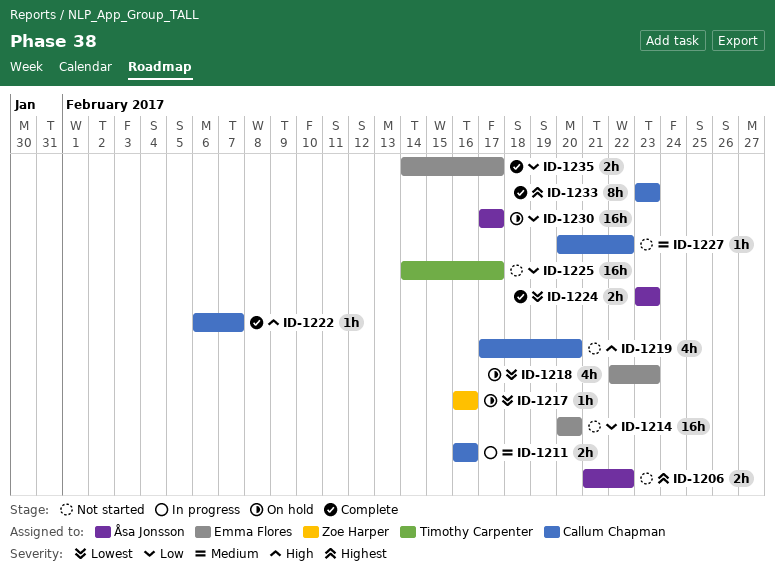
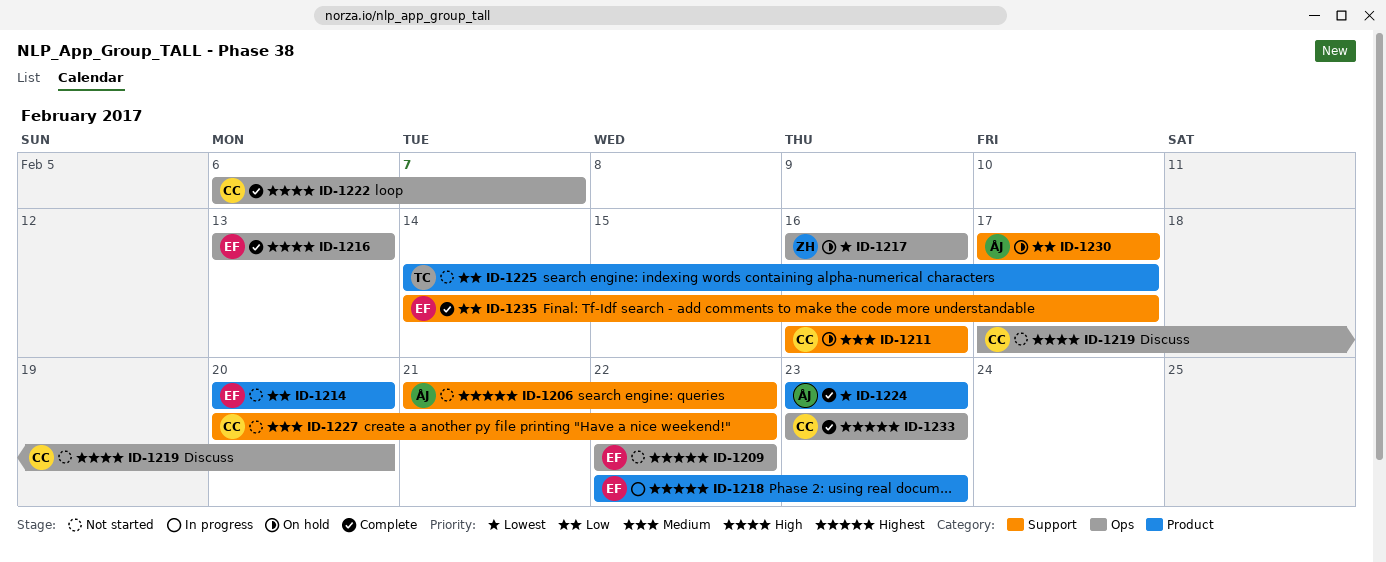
ID-1209: none -> present
ID-1211, status: In progress -> On hold
ID-1216: none -> present
ID-1218, status: On hold -> In progress
ID-1218, priority: Lowest -> Highest

